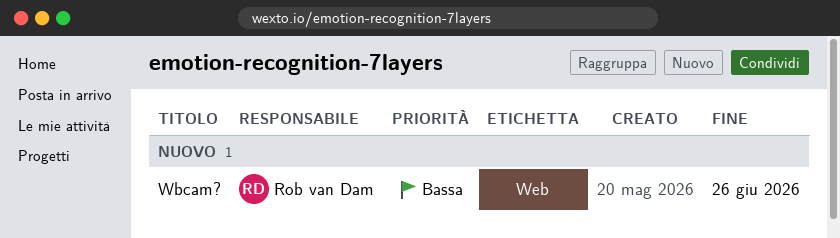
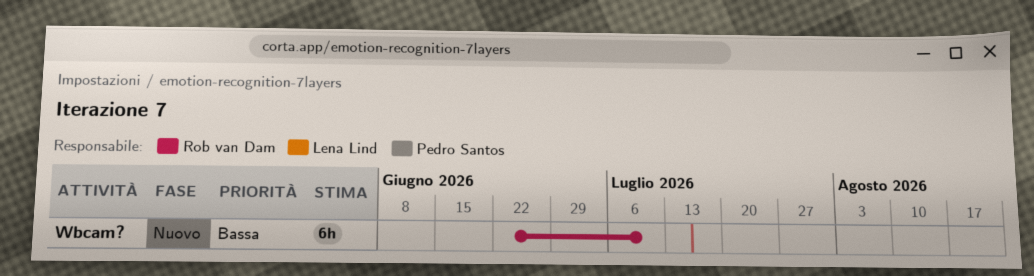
Wbcam?, due: Jun 26 -> Jul 10

